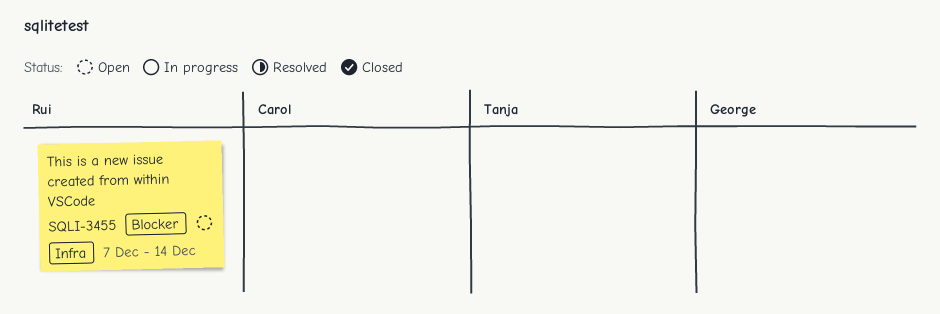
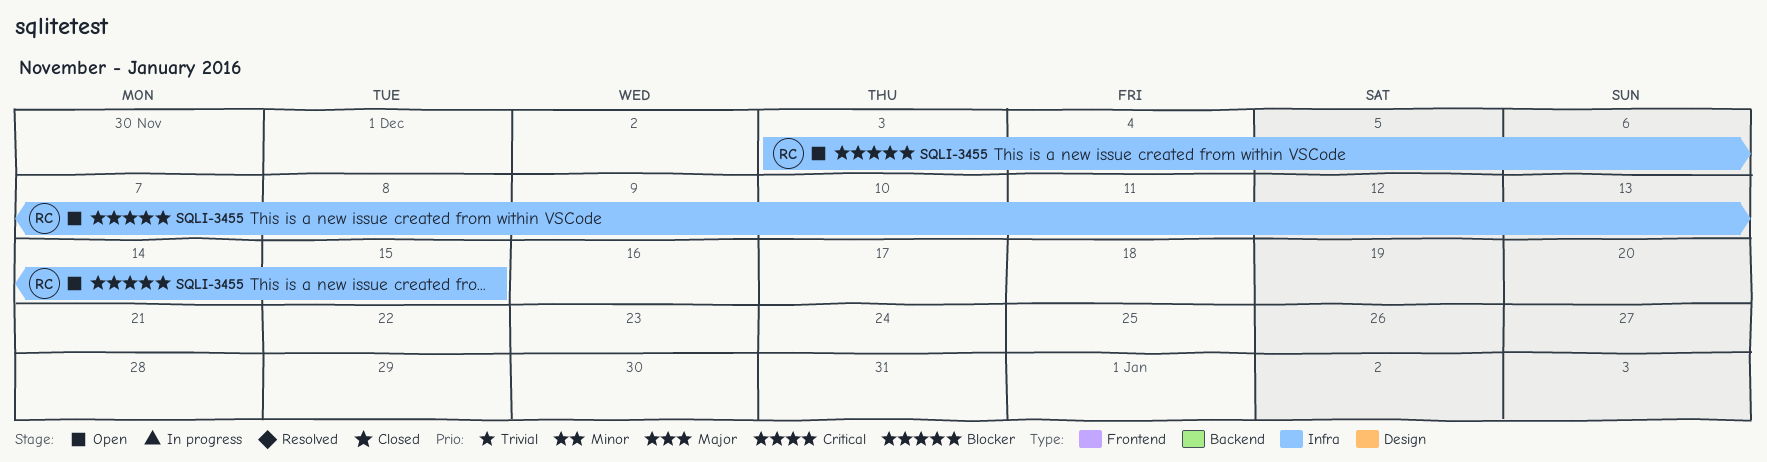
SQLI-3455, start: Dec 7 -> Dec 3
SQLI-3455, due: Dec 14 -> Dec 15

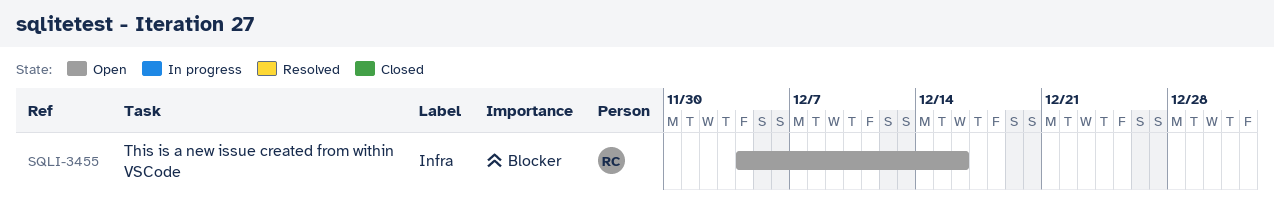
SQLI-3455, start: Dec 3 -> Dec 4
SQLI-3455, due: Dec 15 -> Dec 16

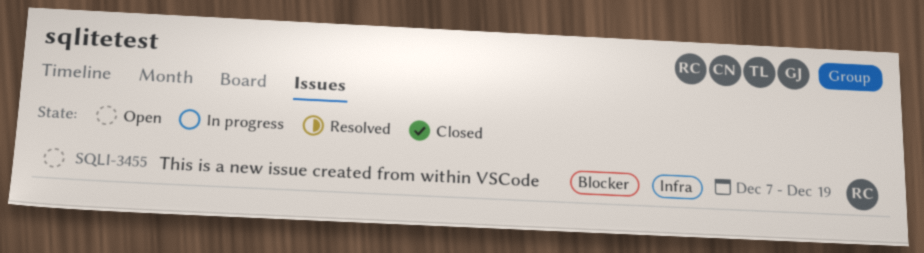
SQLI-3455, start: Dec 4 -> Dec 7
SQLI-3455, due: Dec 16 -> Dec 19

